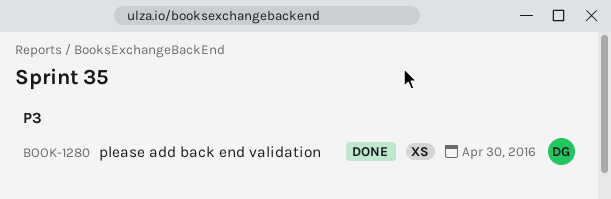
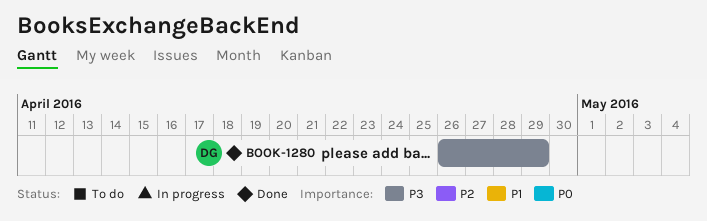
BOOK-1280, due: Apr 30 -> Apr 29

